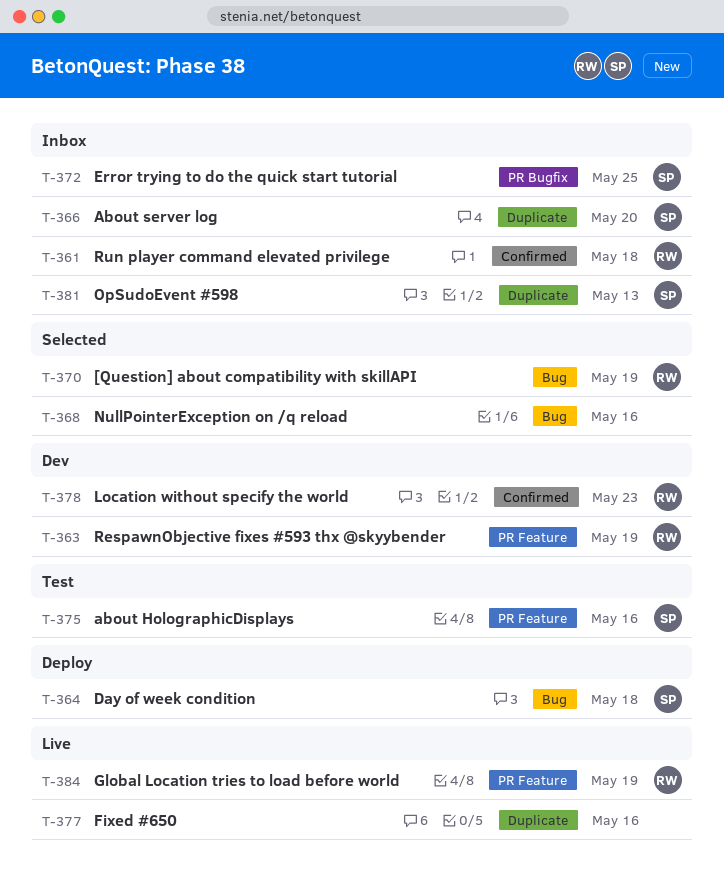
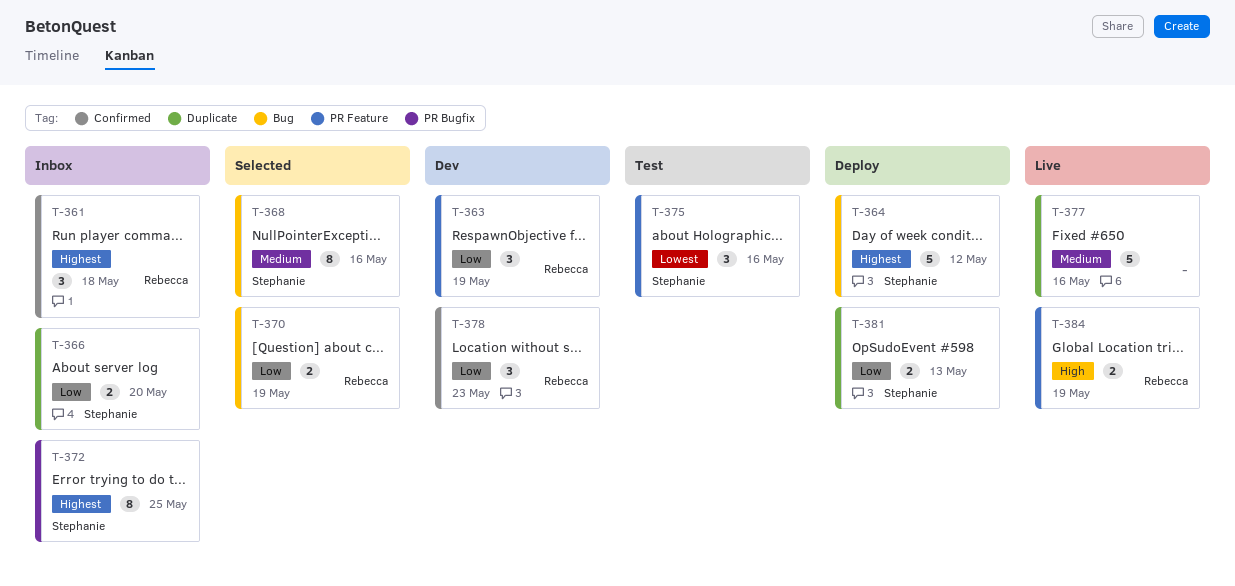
T-364, due: May 18 -> May 12
T-368, owner: none -> Stephanie
T-381, status: Inbox -> Deploy

